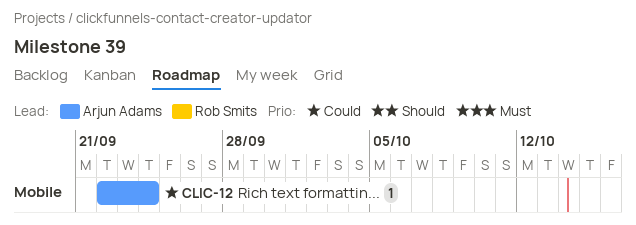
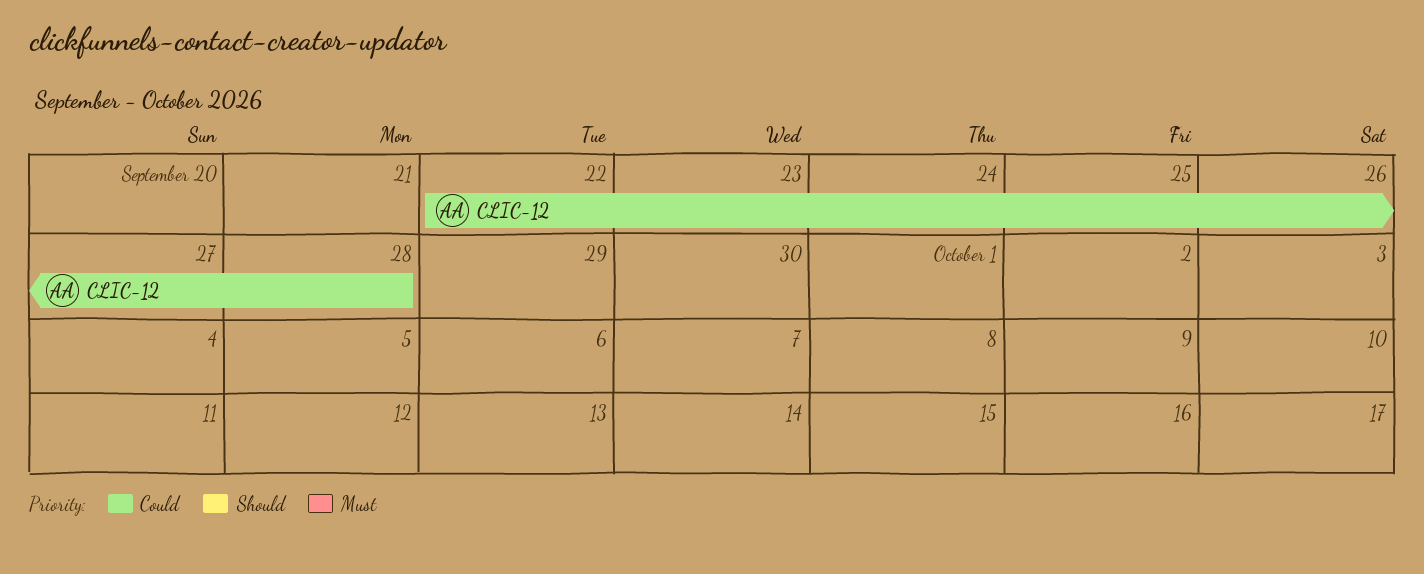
CLIC-12, due: Sep 24 -> Sep 28

